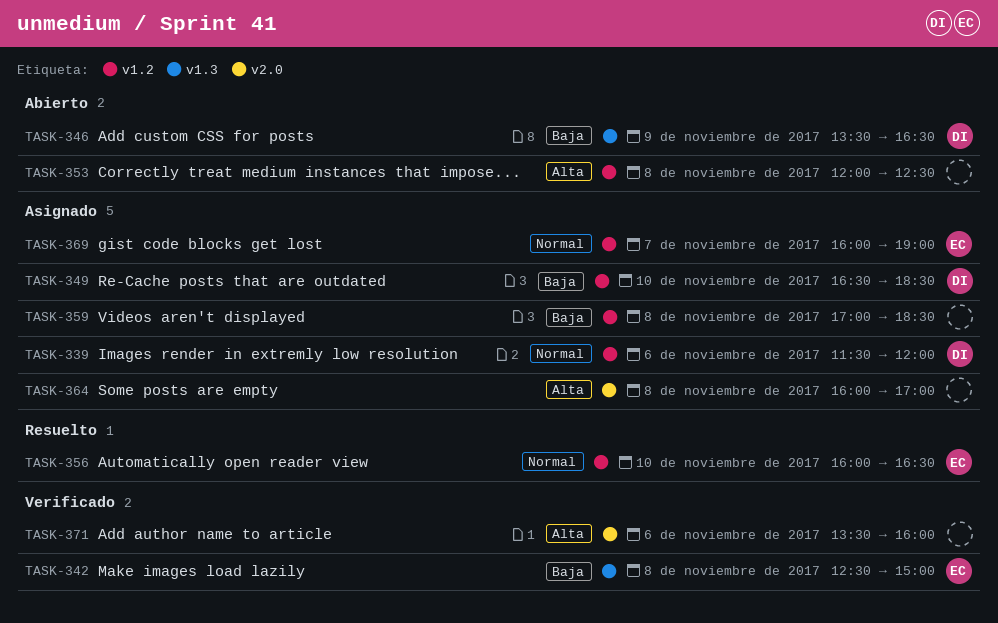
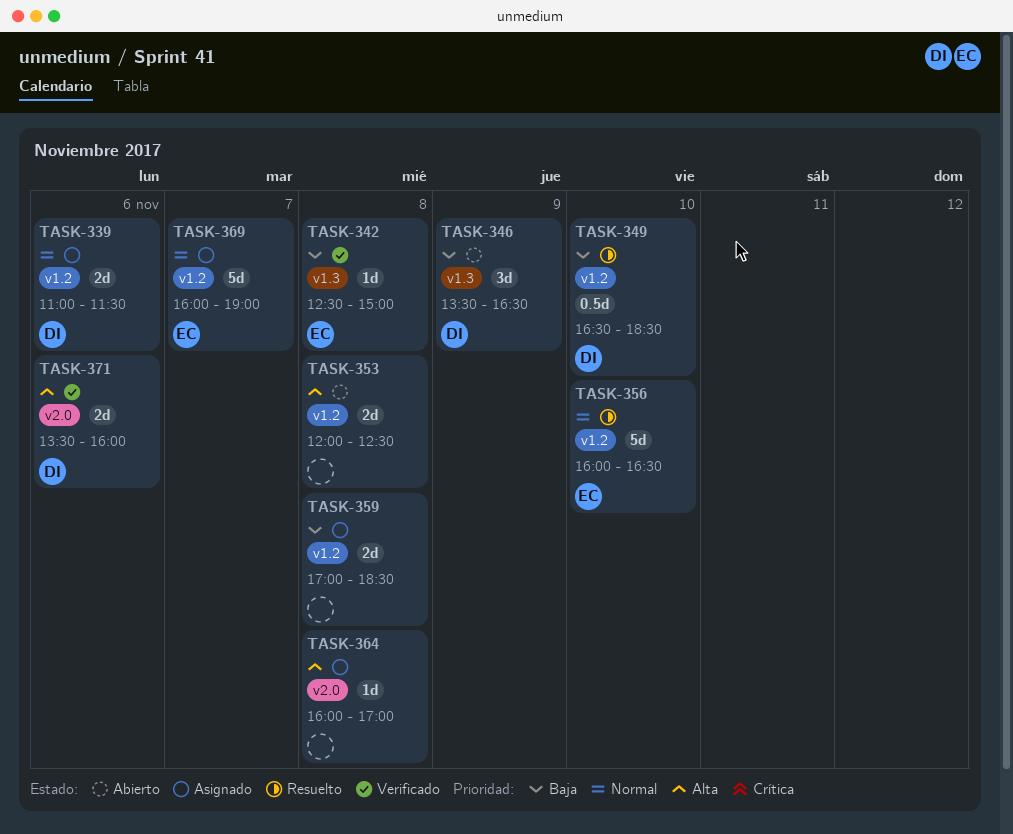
TASK-339, begins: 11:30 -> 11:00
TASK-339, ends: 12:00 -> 11:30
TASK-349, status: Asignado -> Resuelto
TASK-371, owner: none -> DI

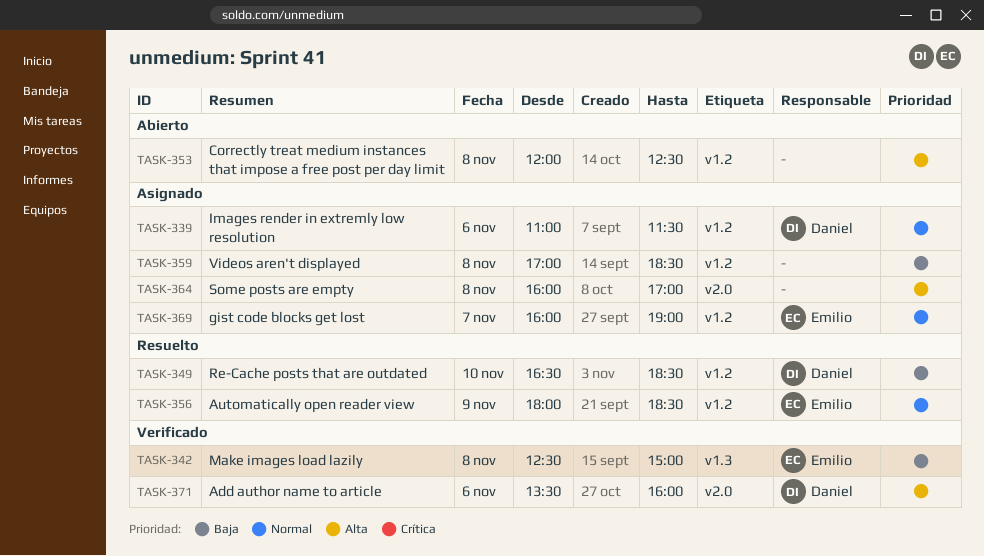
TASK-346: present -> none
TASK-356, day: Nov 10 -> Nov 9
TASK-356, begins: 16:00 -> 18:00
TASK-356, ends: 16:30 -> 18:30

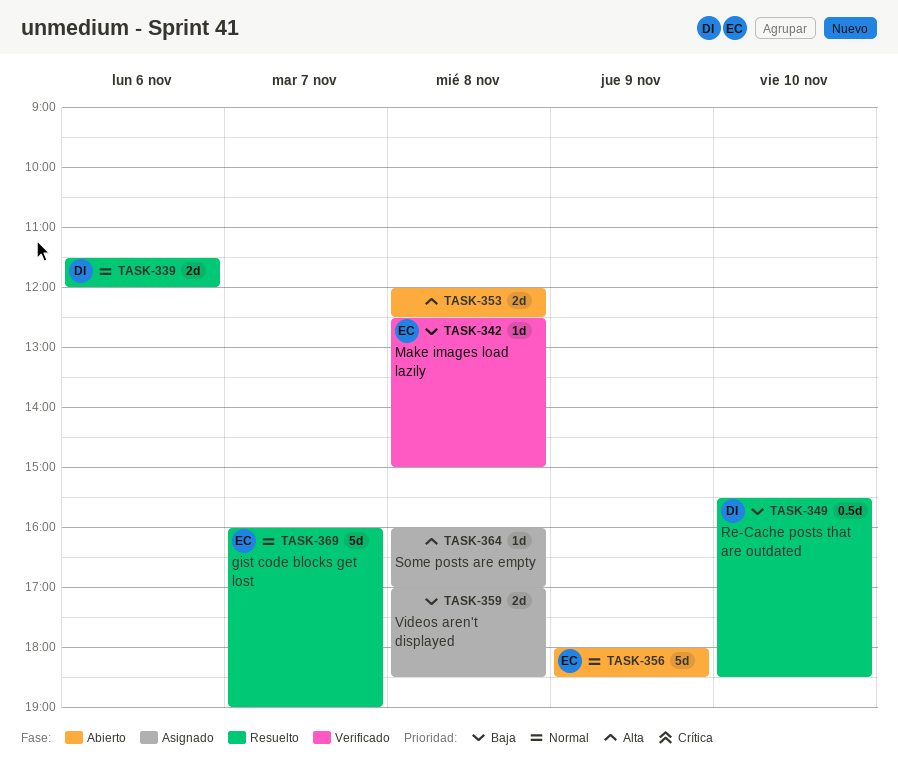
TASK-339, status: Asignado -> Resuelto
TASK-339, begins: 11:00 -> 11:30
TASK-339, ends: 11:30 -> 12:00
TASK-349, begins: 16:30 -> 15:30
TASK-356, status: Resuelto -> Abierto
TASK-369, status: Asignado -> Resuelto
TASK-371: present -> none

